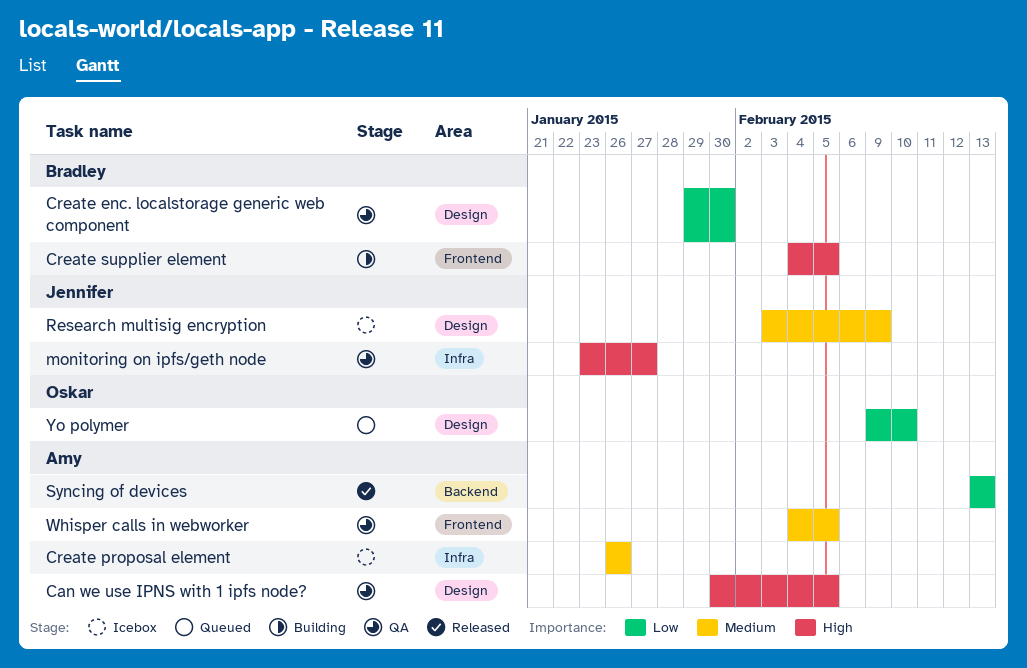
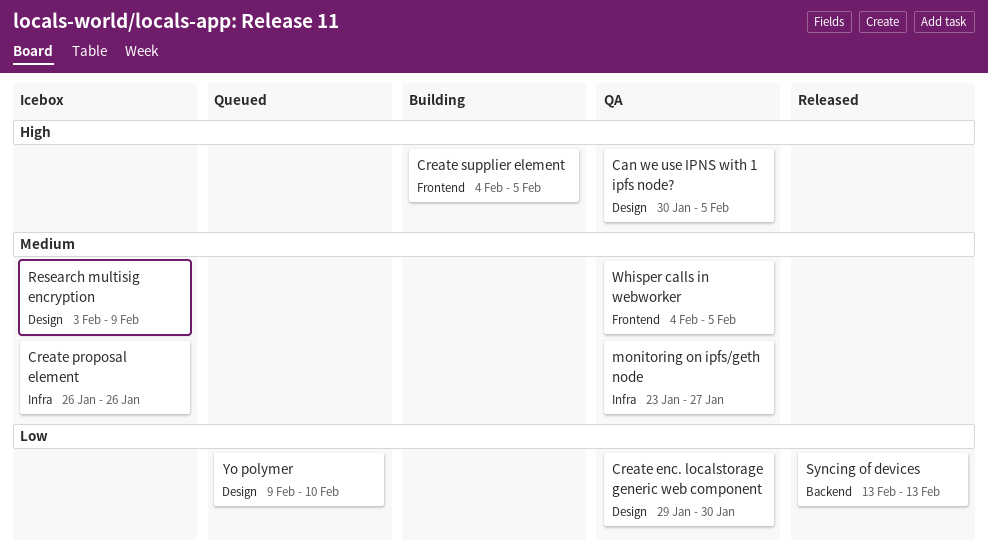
monitoring on ipfs/geth node, priority: High -> Medium

